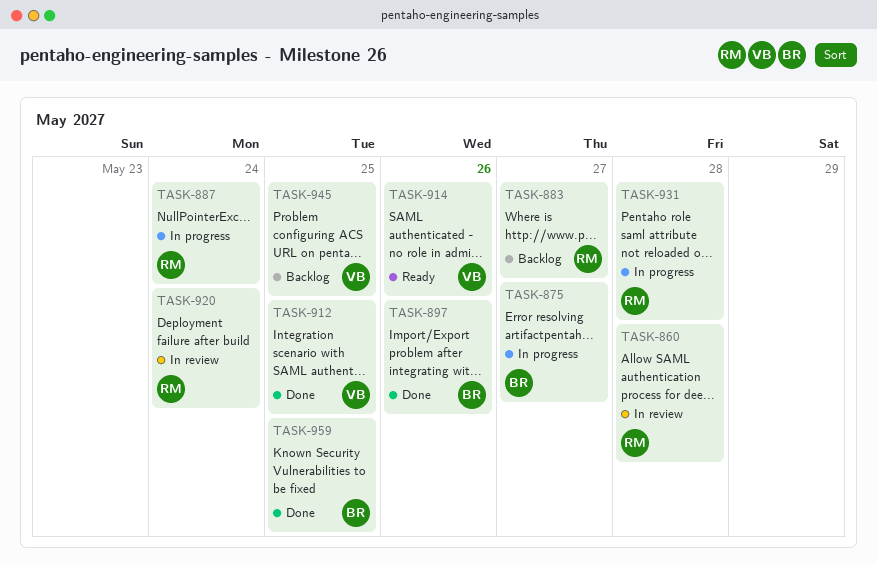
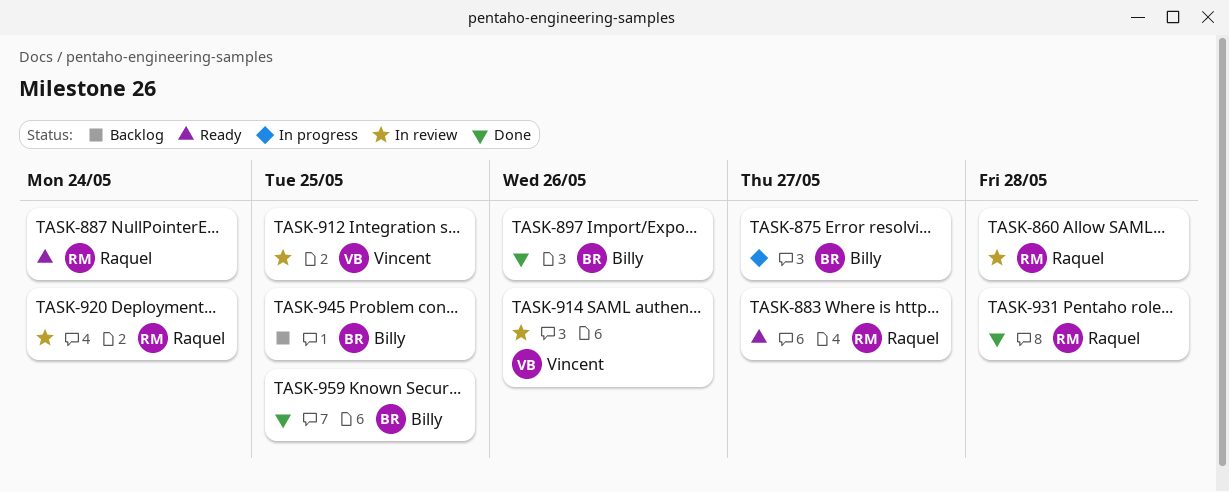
TASK-883, status: Backlog -> Ready
TASK-887, status: In progress -> Ready
TASK-912, status: Done -> In review
TASK-914, status: Ready -> In review
TASK-931, status: In progress -> Done
TASK-945, owner: Vincent -> Billy

